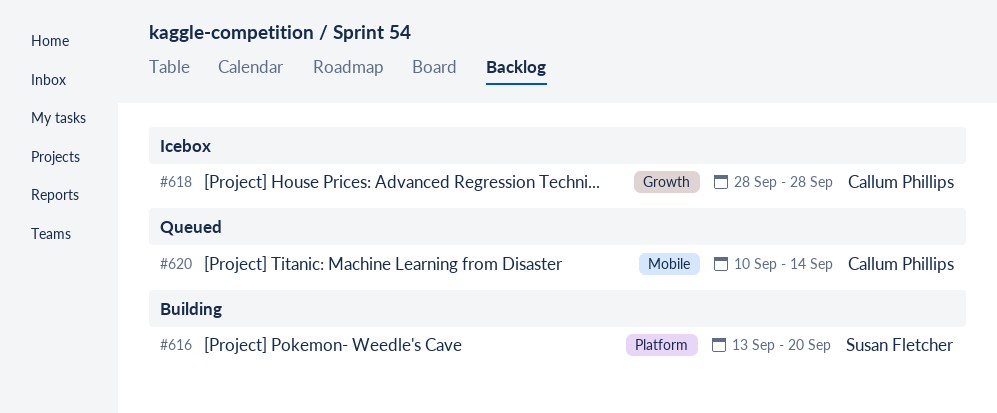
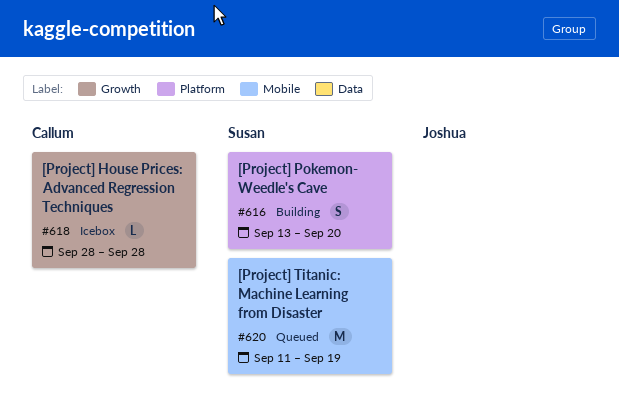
#620, owner: Callum Phillips -> Susan Fletcher
#620, start: Sep 10 -> Sep 11
#620, due: Sep 14 -> Sep 19

